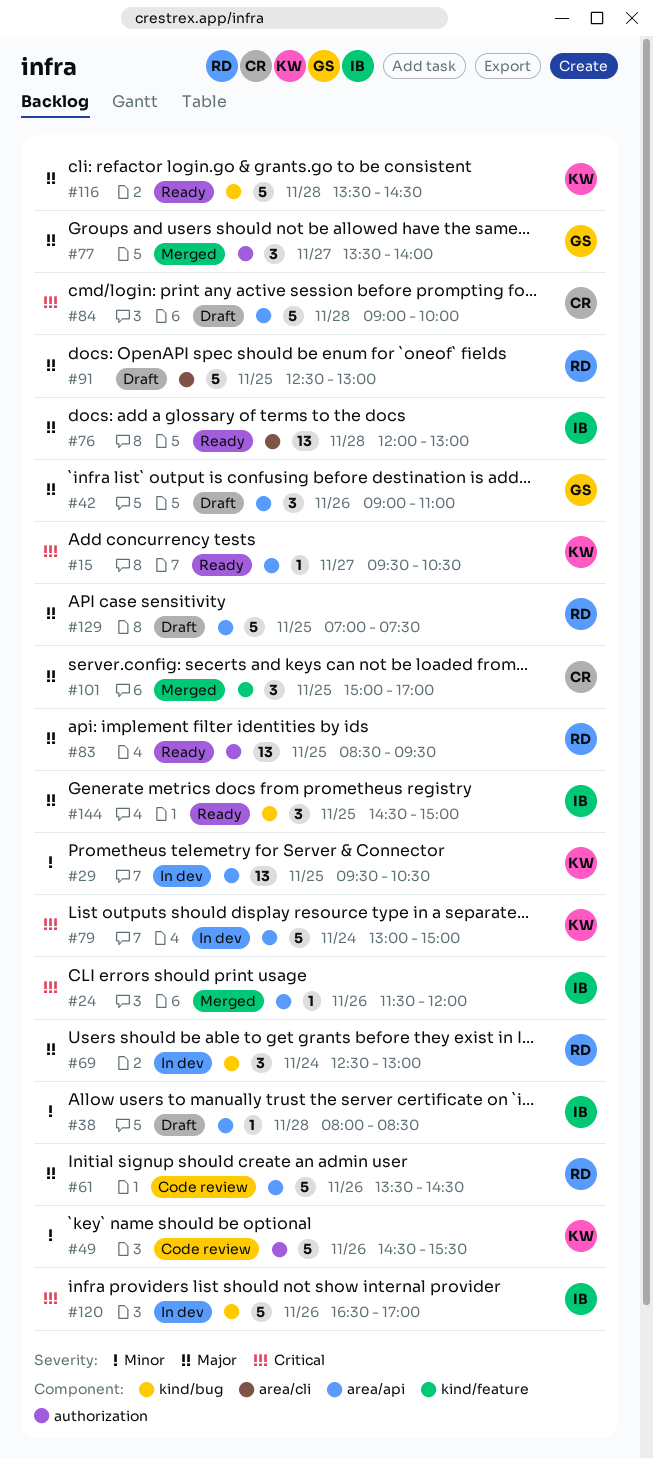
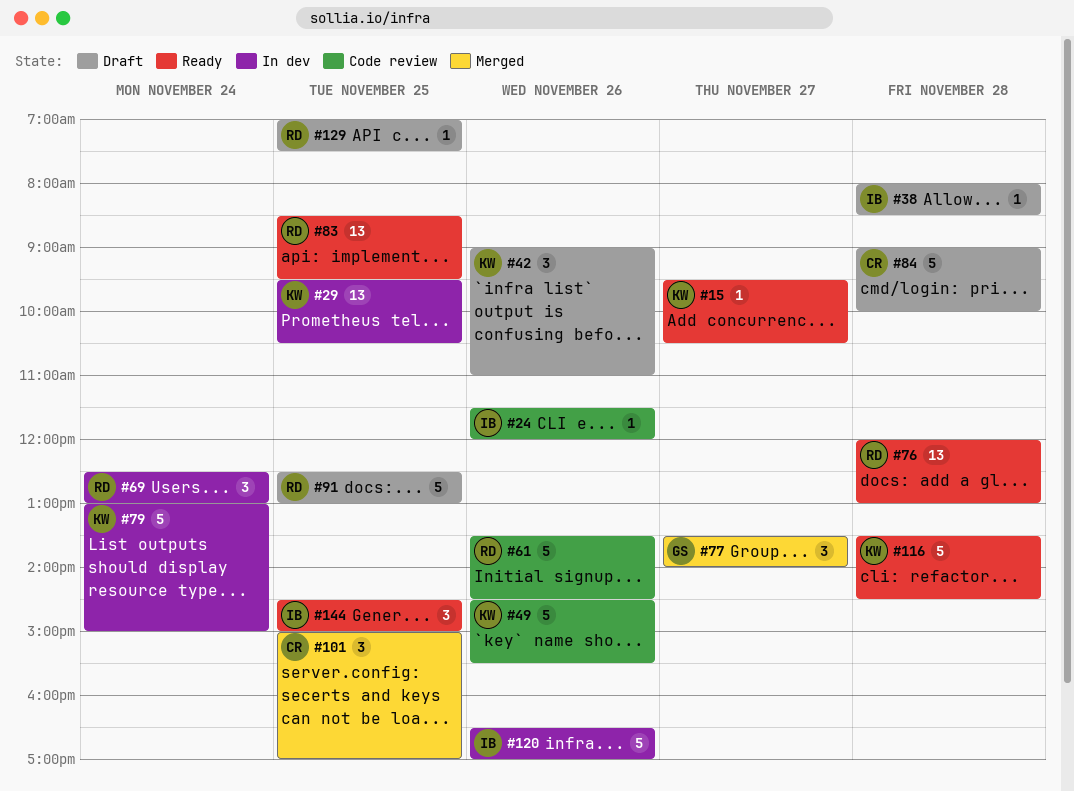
#24, status: Merged -> Code review
#42, owner: GS -> KW
#76, owner: IB -> RD
#129, estimate: 5 -> 1

